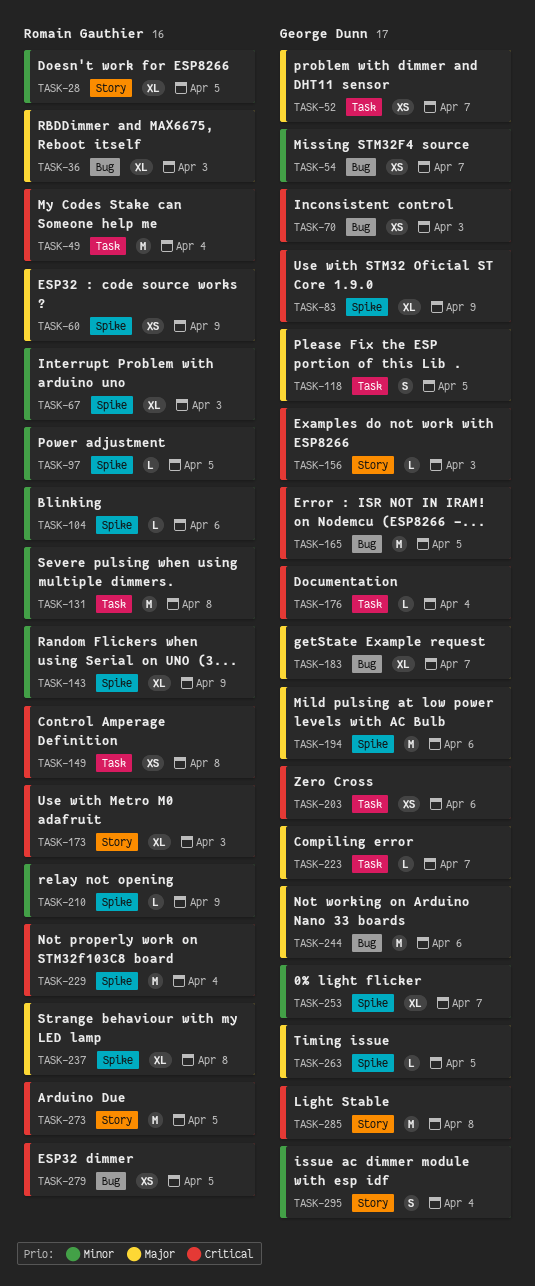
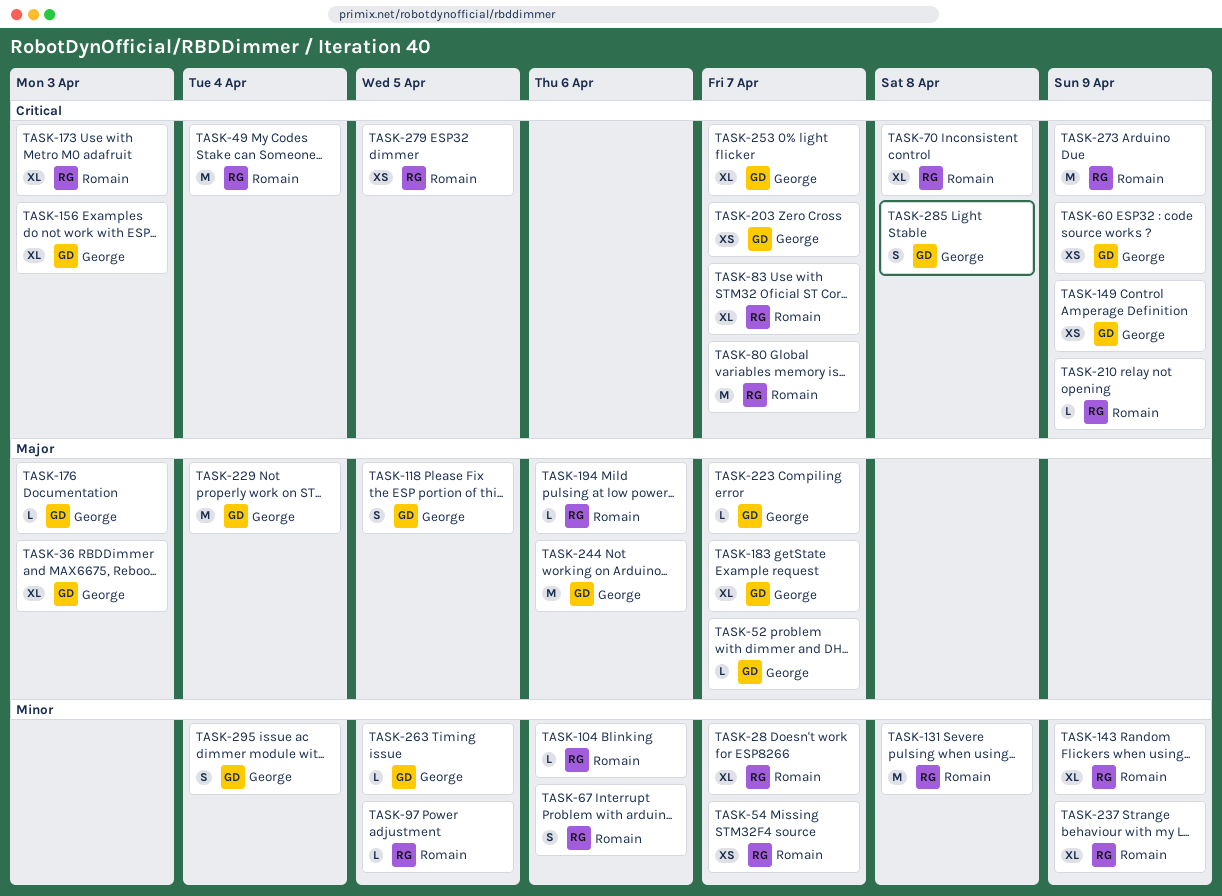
TASK-28, due: Apr 5 -> Apr 7
TASK-36, owner: Romain Gauthier -> George Dunn
TASK-52, estimate: XS -> L
TASK-54, owner: George Dunn -> Romain Gauthier
TASK-60, owner: Romain Gauthier -> George Dunn
TASK-60, priority: Major -> Critical
TASK-67, estimate: XL -> S
TASK-67, due: Apr 3 -> Apr 6
TASK-70, owner: George Dunn -> Romain Gauthier
TASK-70, estimate: XS -> XL
TASK-70, due: Apr 3 -> Apr 8
TASK-80: none -> present
TASK-83, owner: George Dunn -> Romain Gauthier
TASK-83, due: Apr 9 -> Apr 7
TASK-149, owner: Romain Gauthier -> George Dunn
TASK-149, due: Apr 8 -> Apr 9
TASK-156, estimate: L -> XL
TASK-165: present -> none
TASK-176, priority: Critical -> Major
TASK-176, due: Apr 4 -> Apr 3
TASK-194, owner: George Dunn -> Romain Gauthier
TASK-194, estimate: M -> L
TASK-203, due: Apr 6 -> Apr 7
TASK-210, priority: Minor -> Critical
TASK-229, owner: Romain Gauthier -> George Dunn
TASK-229, priority: Critical -> Major
TASK-237, priority: Major -> Minor
TASK-237, due: Apr 8 -> Apr 9
TASK-253, priority: Minor -> Critical
TASK-263, priority: Major -> Minor
TASK-273, due: Apr 5 -> Apr 9
TASK-285, estimate: M -> S

